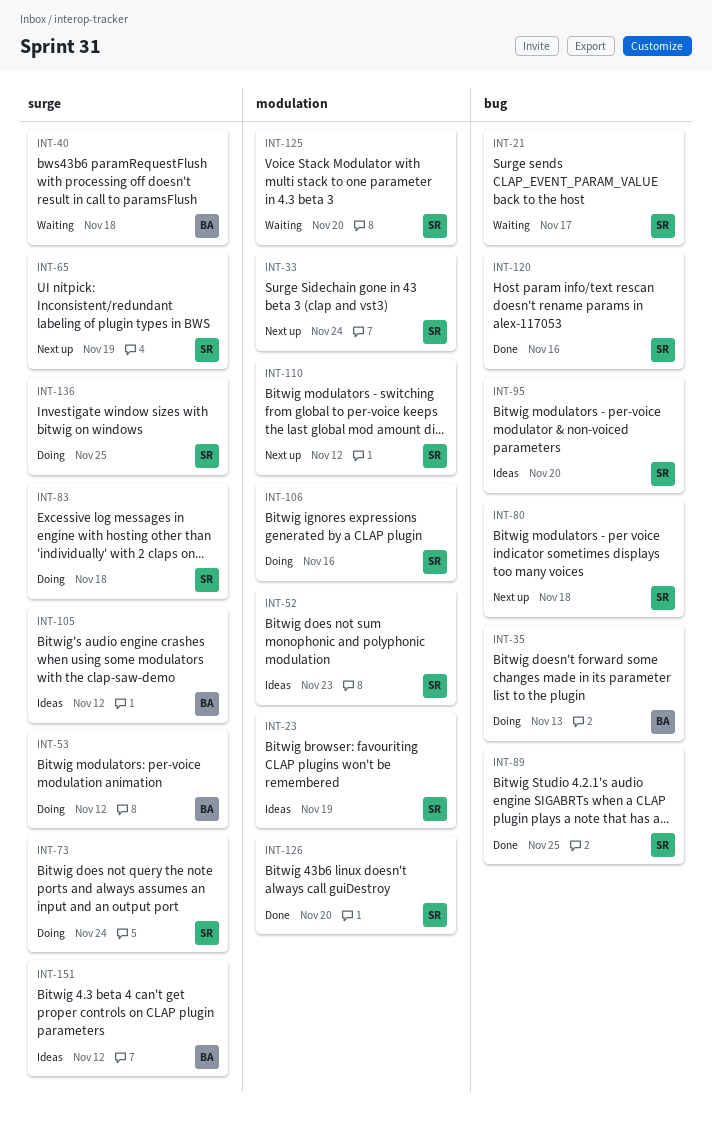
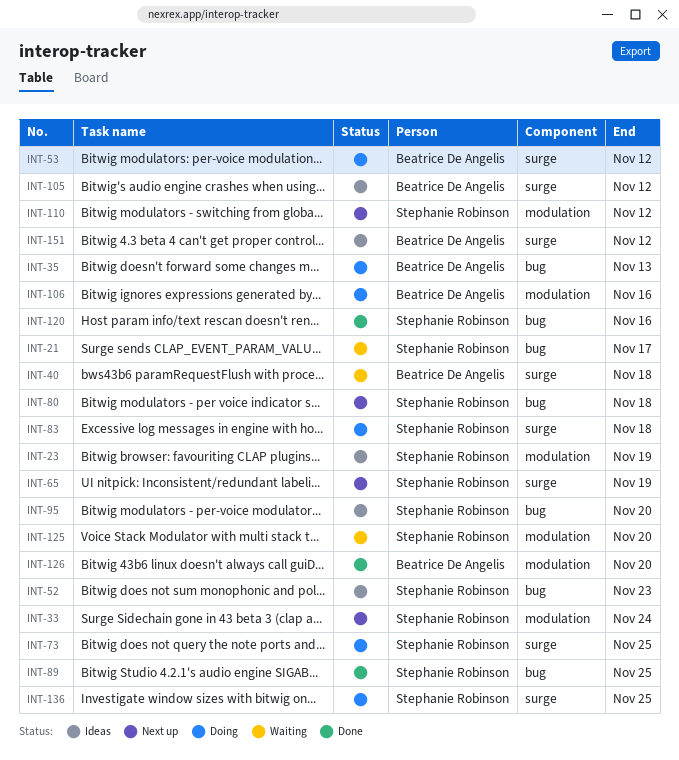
INT-52, label: modulation -> bug
INT-73, due: Nov 24 -> Nov 25
INT-106, owner: Stephanie Robinson -> Beatrice De Angelis
INT-126, owner: Stephanie Robinson -> Beatrice De Angelis

